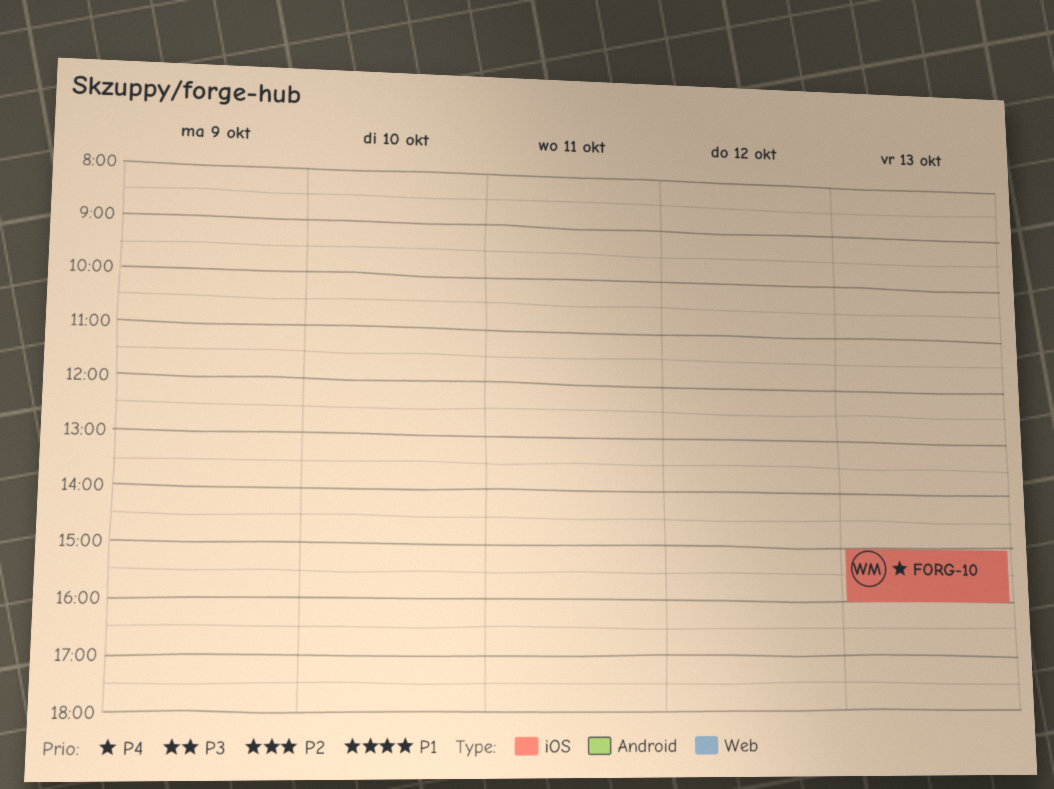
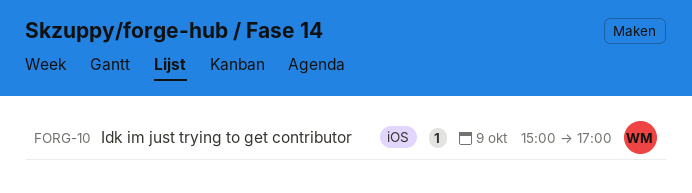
FORG-10, day: Oct 13 -> Oct 9
FORG-10, ends: 16:00 -> 17:00

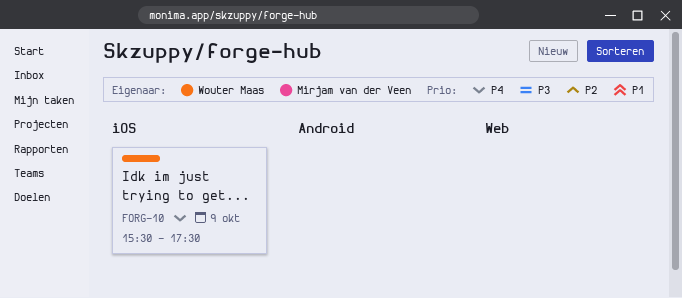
FORG-10, begins: 15:00 -> 15:30
FORG-10, ends: 17:00 -> 17:30

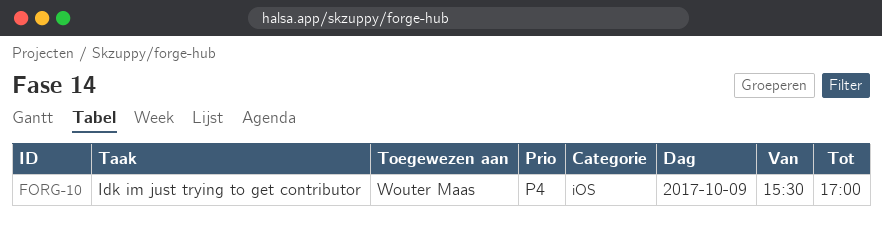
FORG-10, ends: 17:30 -> 17:00

